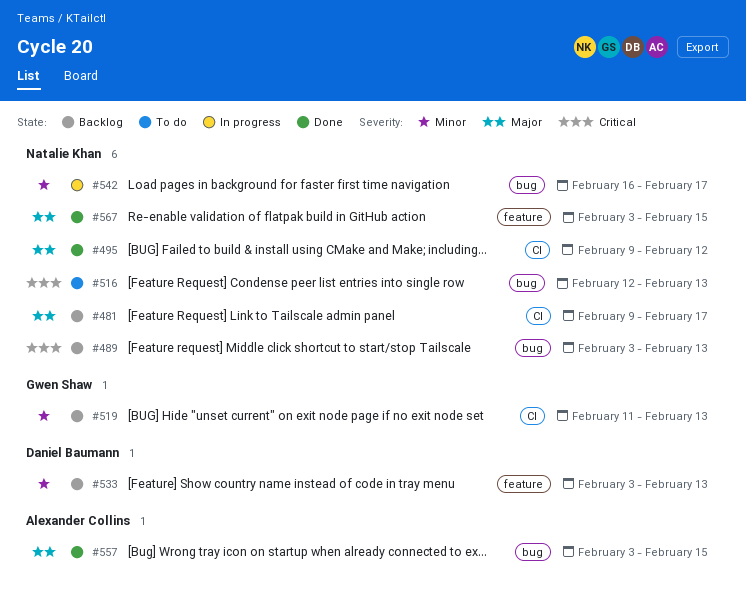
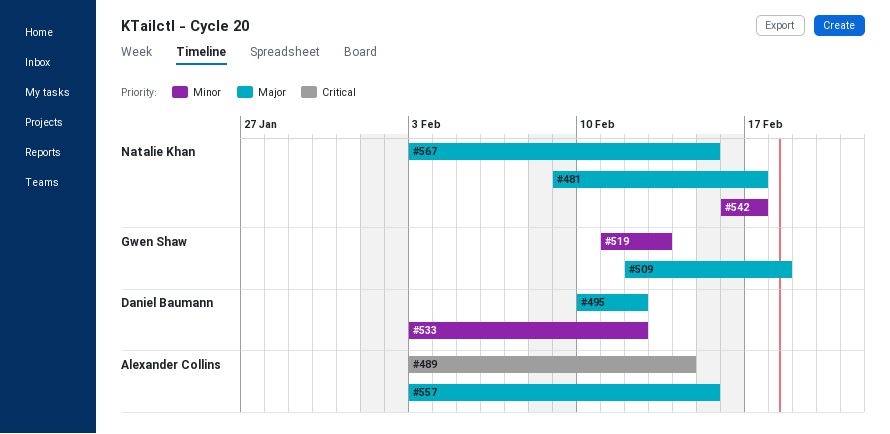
#489, owner: Natalie Khan -> Alexander Collins
#489, due: Feb 13 -> Feb 14
#495, owner: Natalie Khan -> Daniel Baumann
#495, start: Feb 9 -> Feb 10
#509: none -> present
#516: present -> none
#533, due: Feb 13 -> Feb 12

